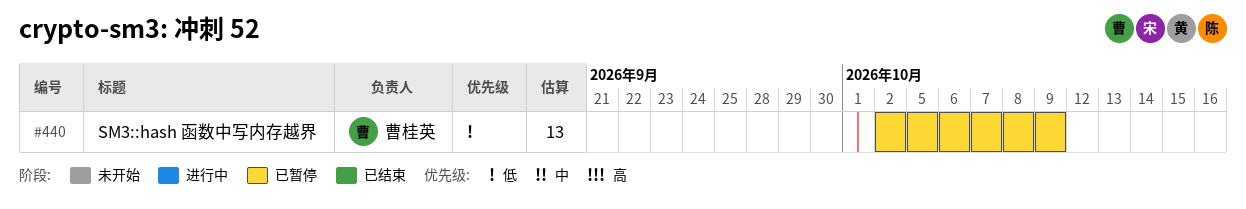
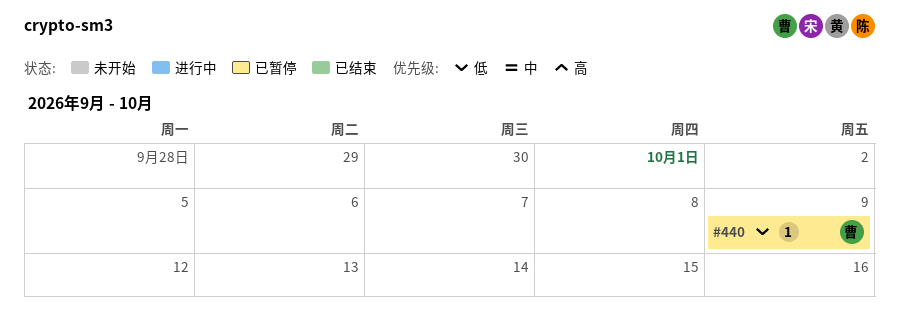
#440, estimate: 13 -> 1

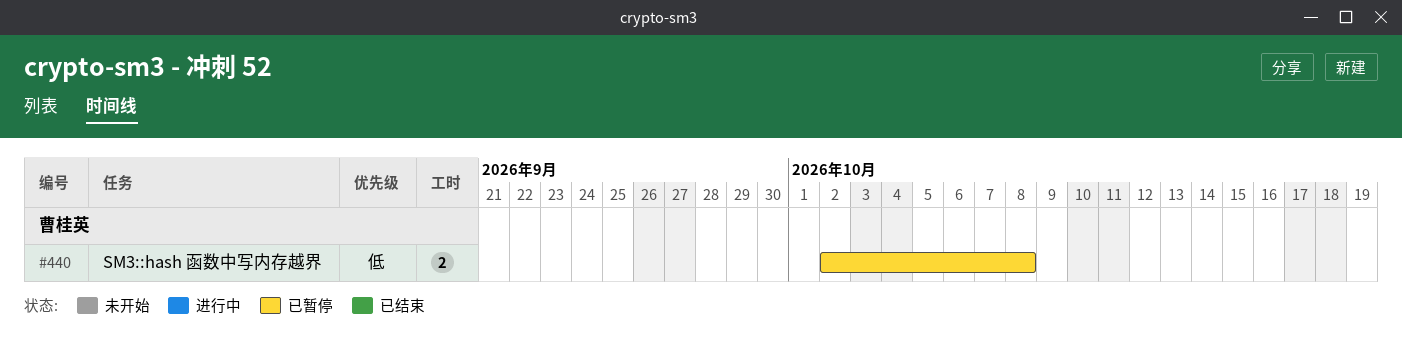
#440, estimate: 1 -> 2
#440, due: Oct 9 -> Oct 8

